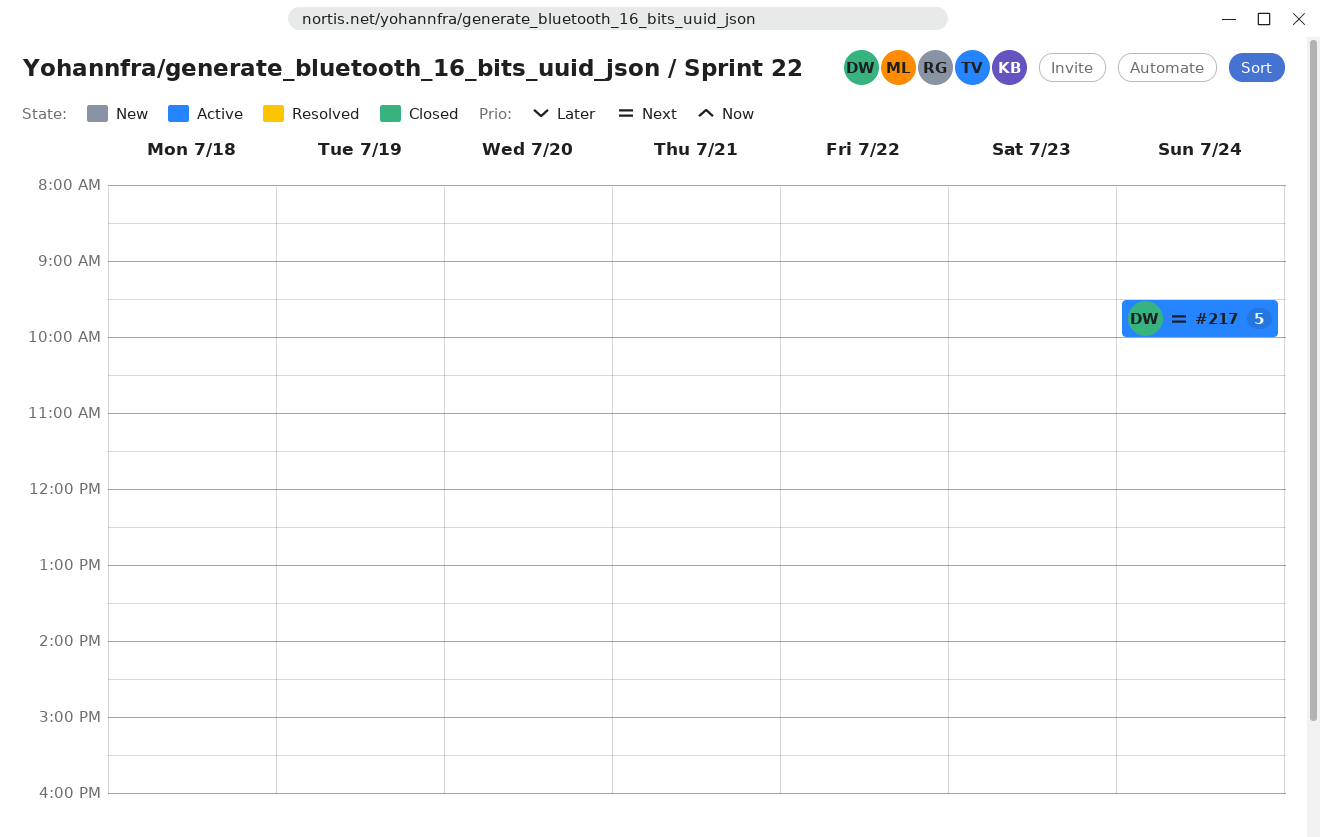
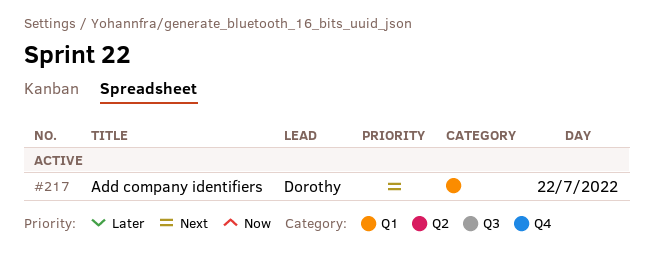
#217, day: Jul 24 -> Jul 22

